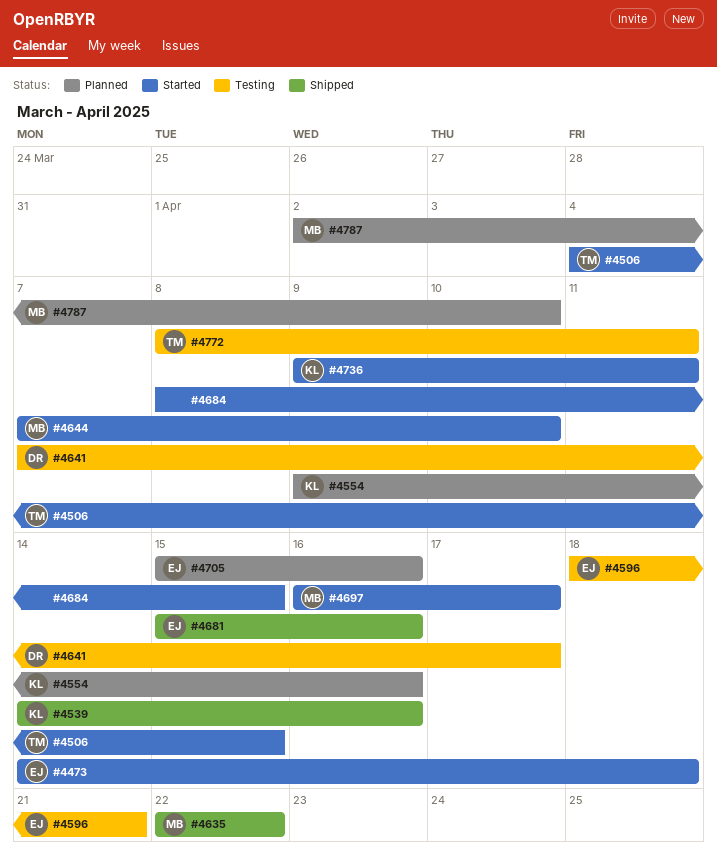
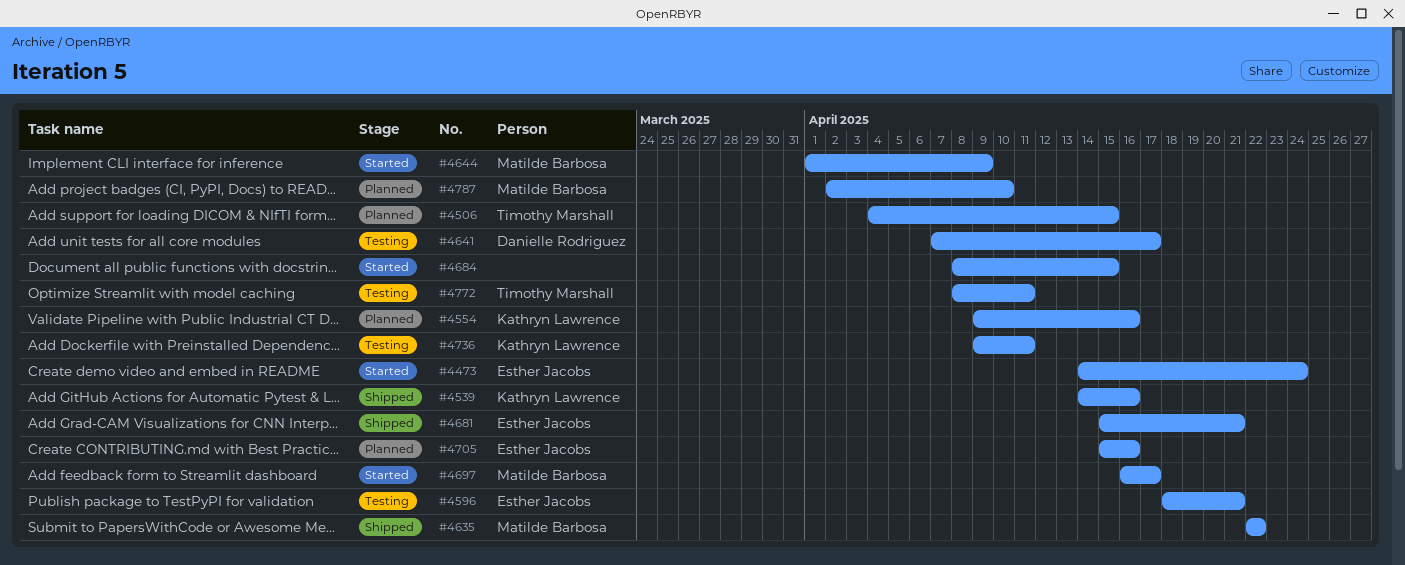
#4473, due: Apr 18 -> Apr 24
#4506, status: Started -> Planned
#4644, start: Apr 7 -> Apr 1
#4644, due: Apr 10 -> Apr 9
#4681, due: Apr 16 -> Apr 21
#4736, status: Started -> Testing

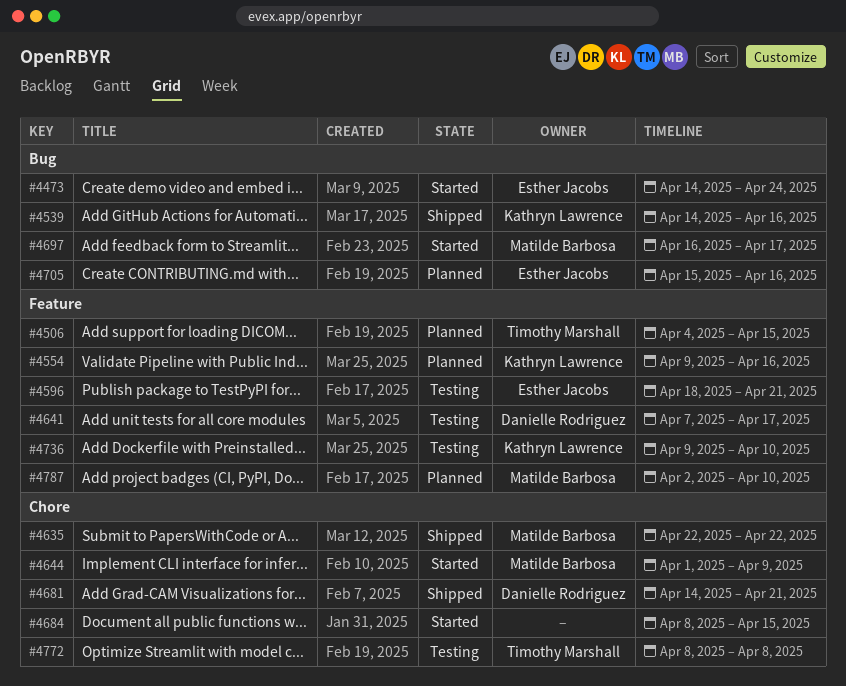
#4681, owner: Esther Jacobs -> Danielle Rodriguez
#4681, start: Apr 15 -> Apr 14
#4736, due: Apr 11 -> Apr 10
#4772, due: Apr 11 -> Apr 8

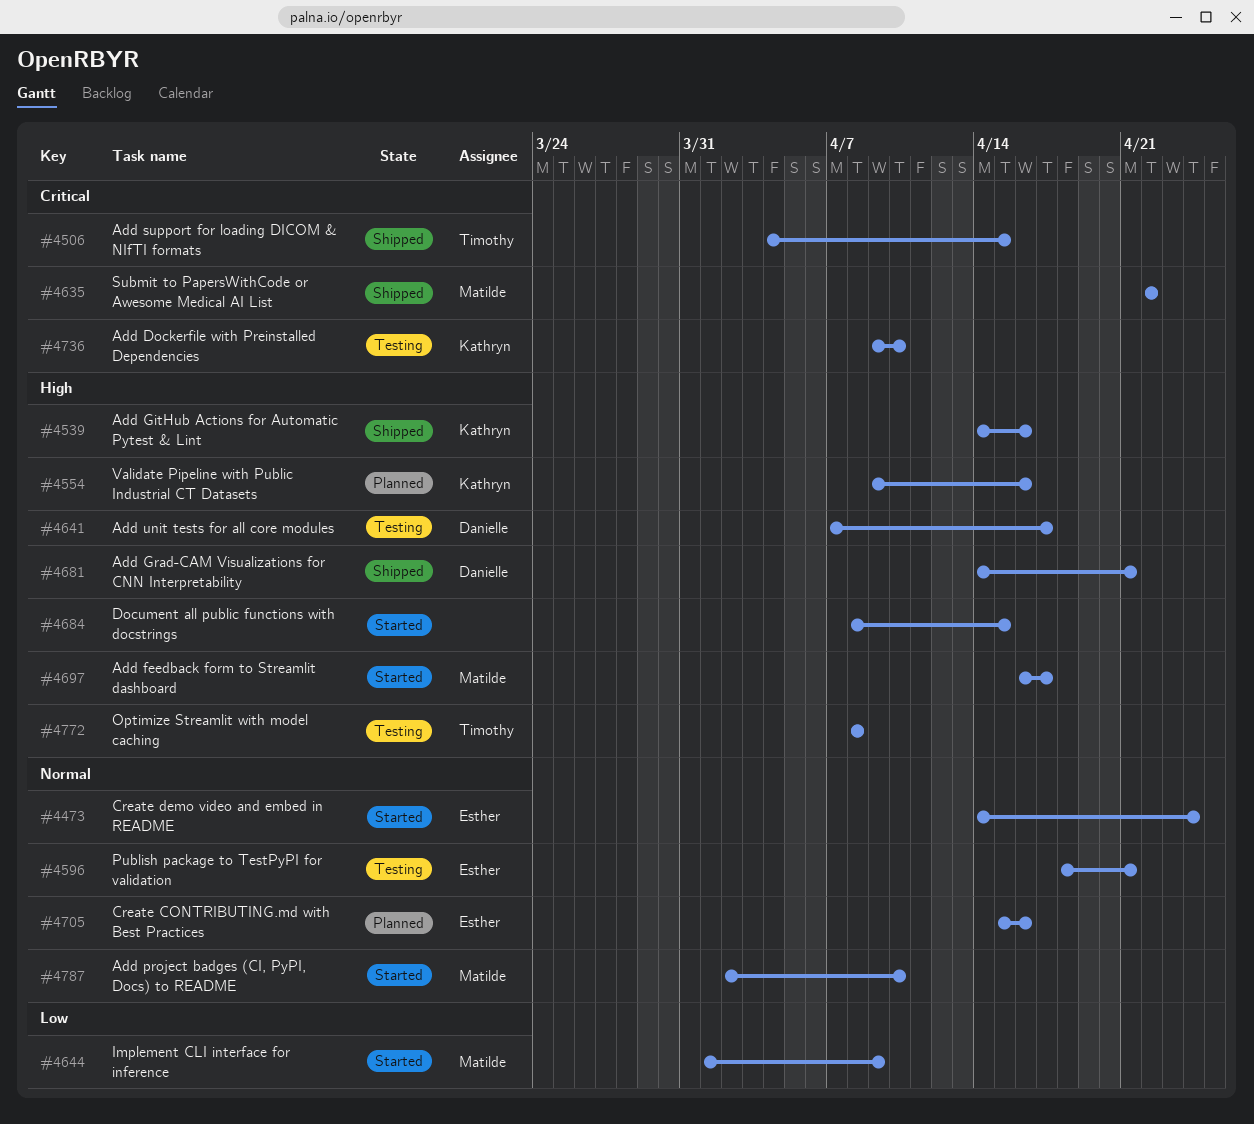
#4506, status: Planned -> Shipped
#4787, status: Planned -> Started

